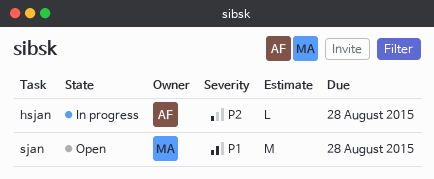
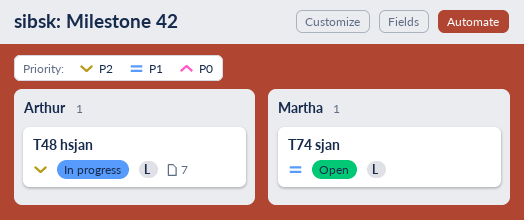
sjan, estimate: M -> L

